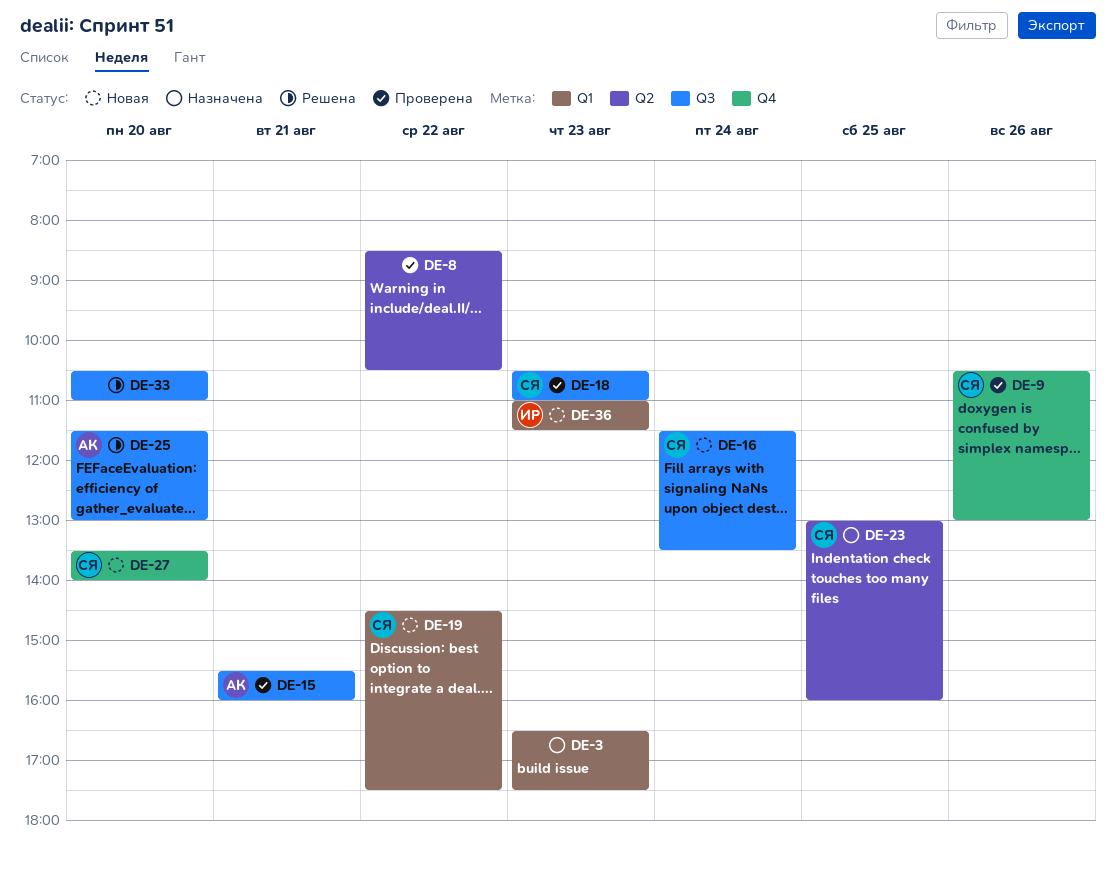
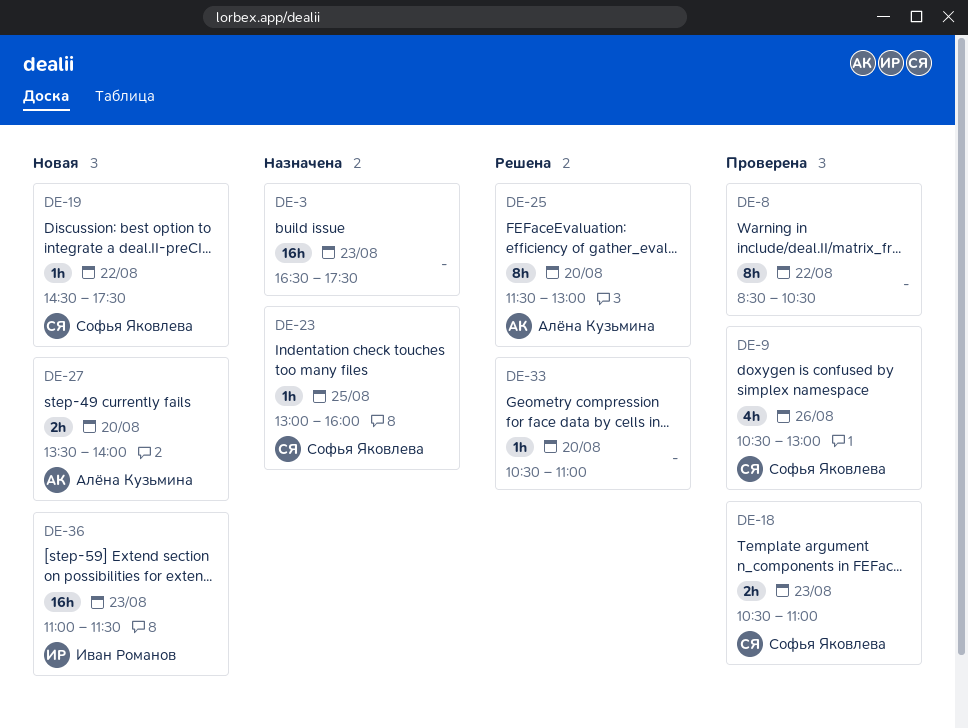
DE-15: present -> none
DE-16: present -> none
DE-27, owner: Софья Яковлева -> Алёна Кузьмина

